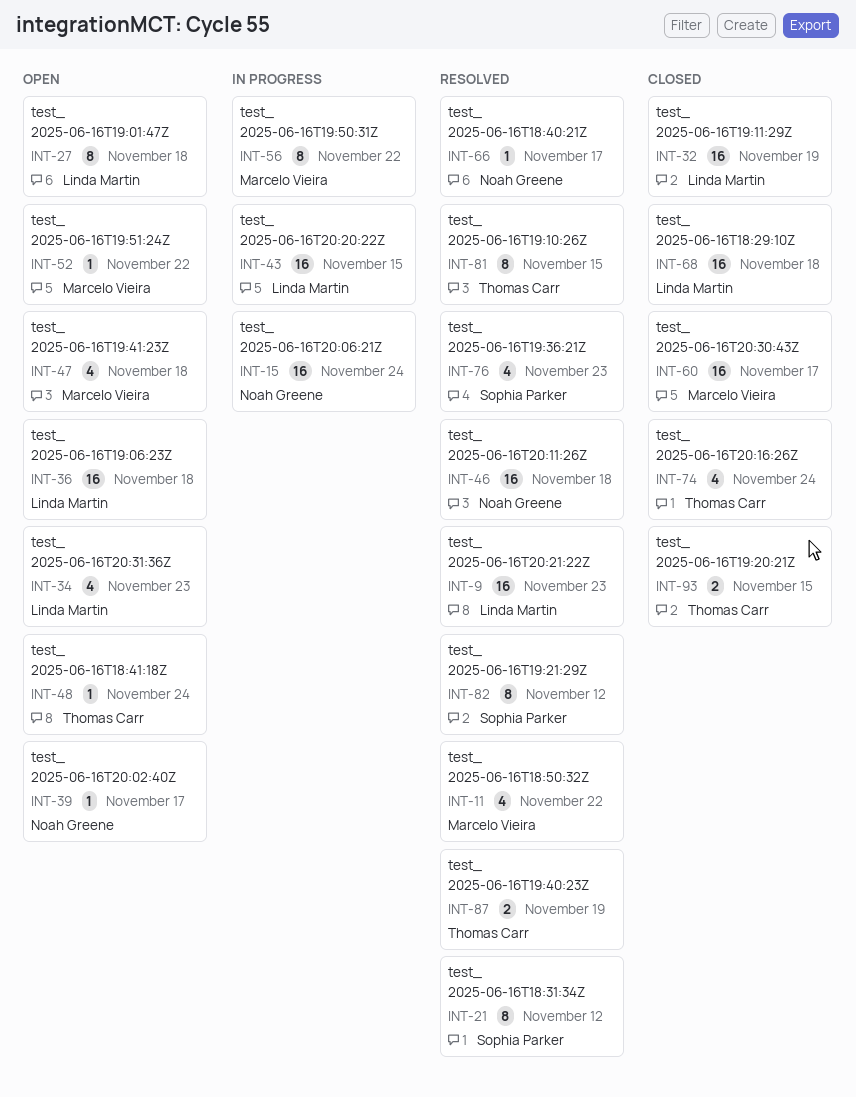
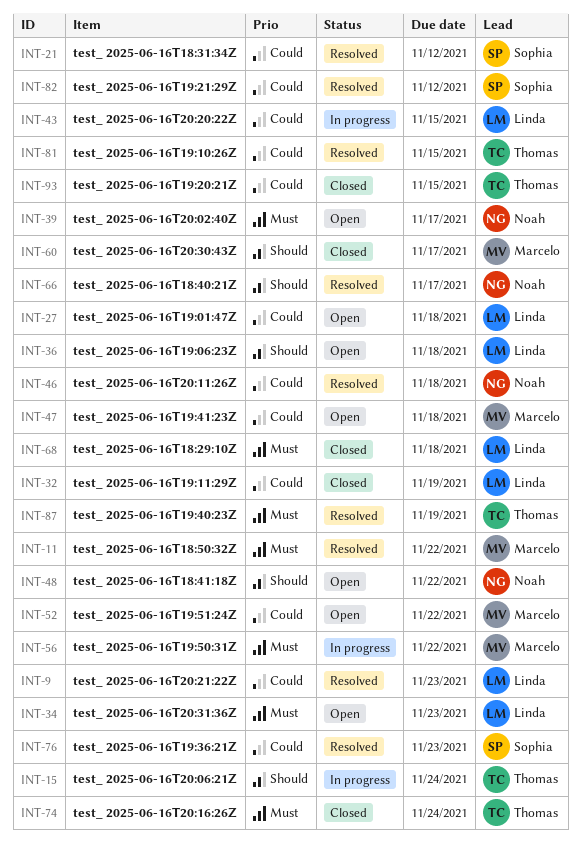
INT-15, owner: Noah Greene -> Thomas Carr
INT-48, owner: Thomas Carr -> Noah Greene
INT-48, due: Nov 24 -> Nov 22

